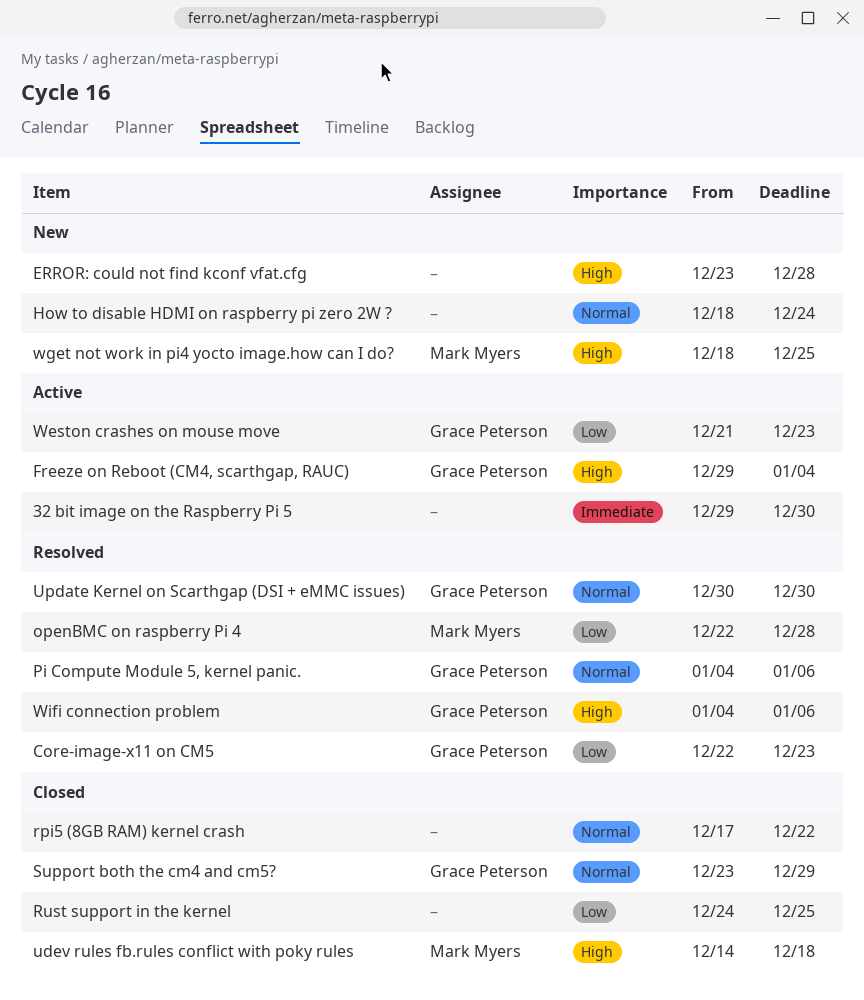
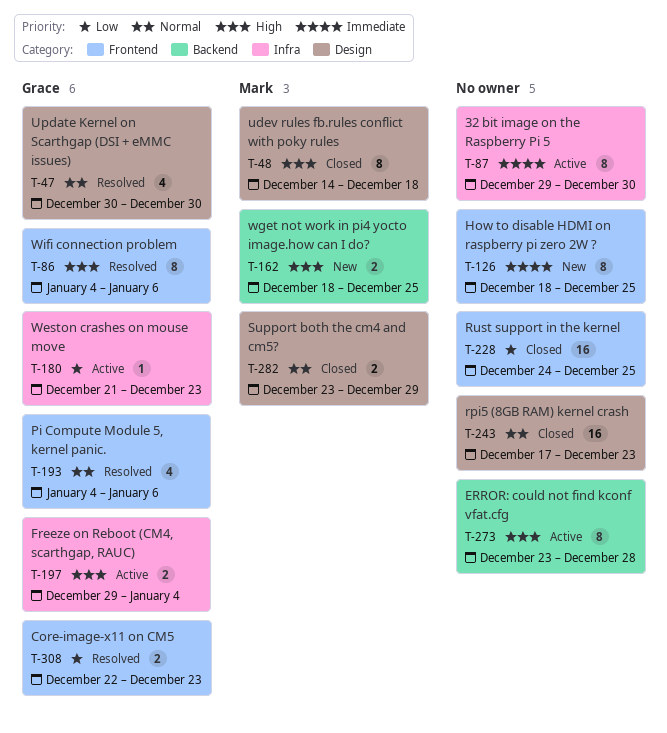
ERROR: could not find kconf vfat.cfg, status: New -> Active
How to disable HDMI on raspberry pi zero 2W ?, priority: Normal -> Immediate
How to disable HDMI on raspberry pi zero 2W ?, due: Dec 24 -> Dec 25
openBMC on raspberry Pi 4: present -> none
rpi5 (8GB RAM) kernel crash, due: Dec 22 -> Dec 23
Support both the cm4 and cm5?, owner: Grace Peterson -> Mark Myers

